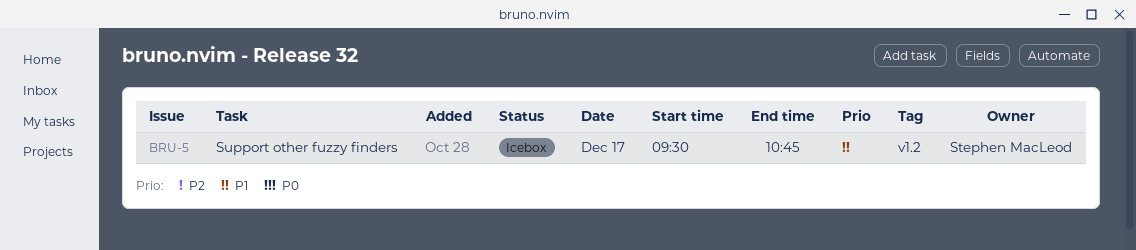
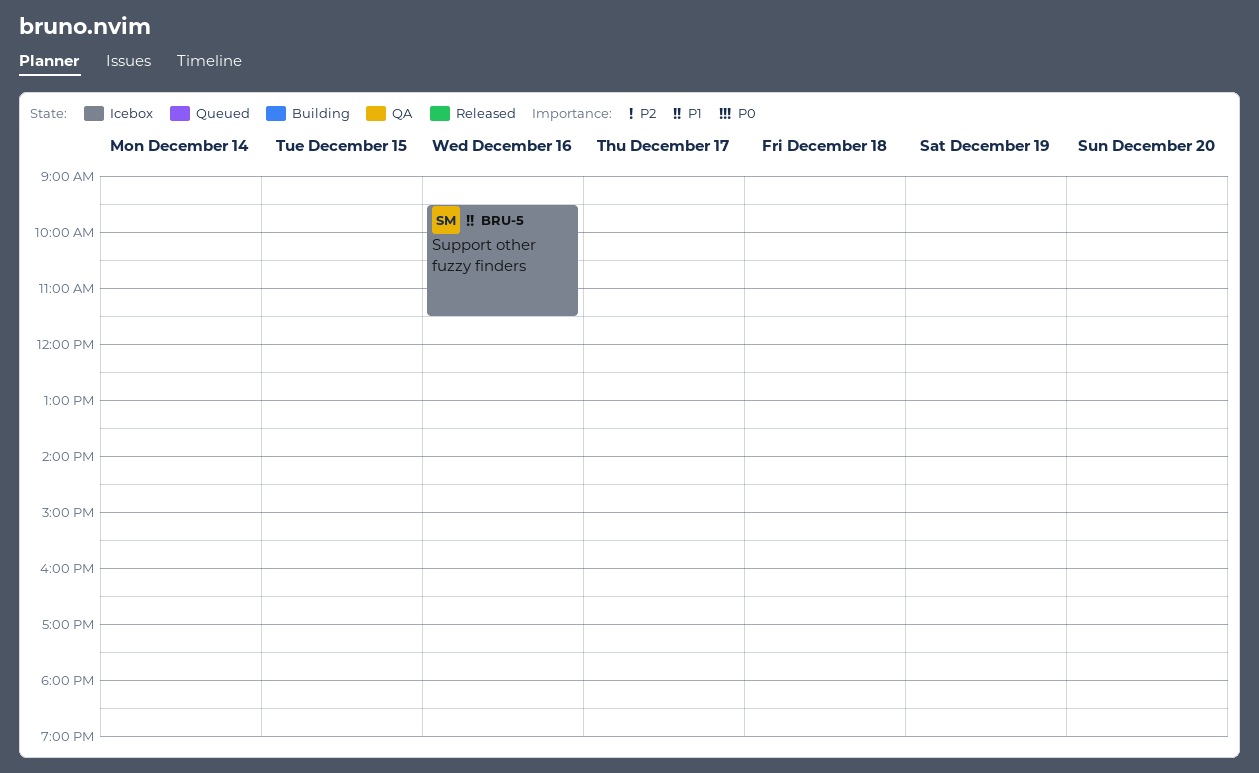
BRU-5, day: Dec 17 -> Dec 16
BRU-5, ends: 10:45 -> 11:30

